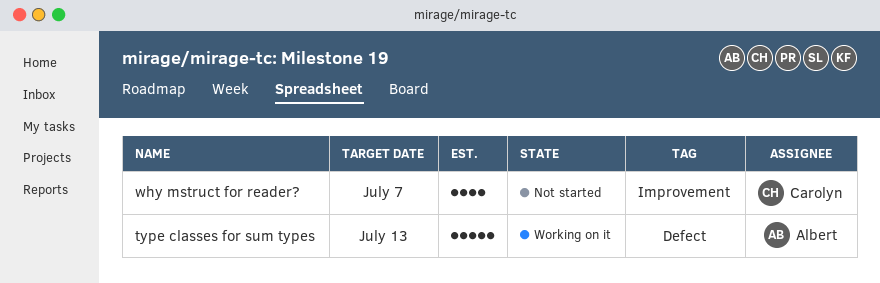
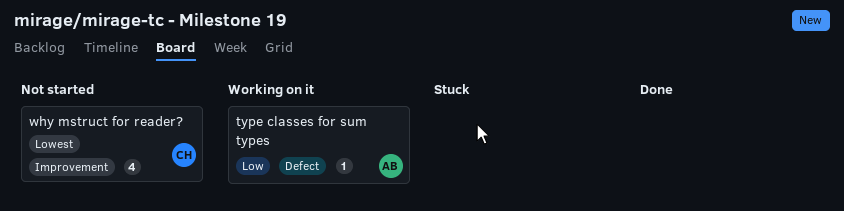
type classes for sum types, estimate: 5 -> 1

